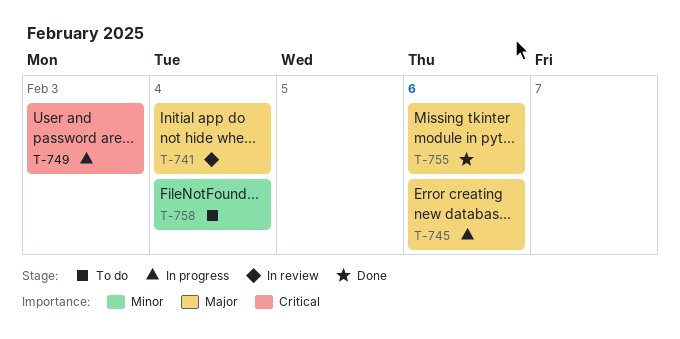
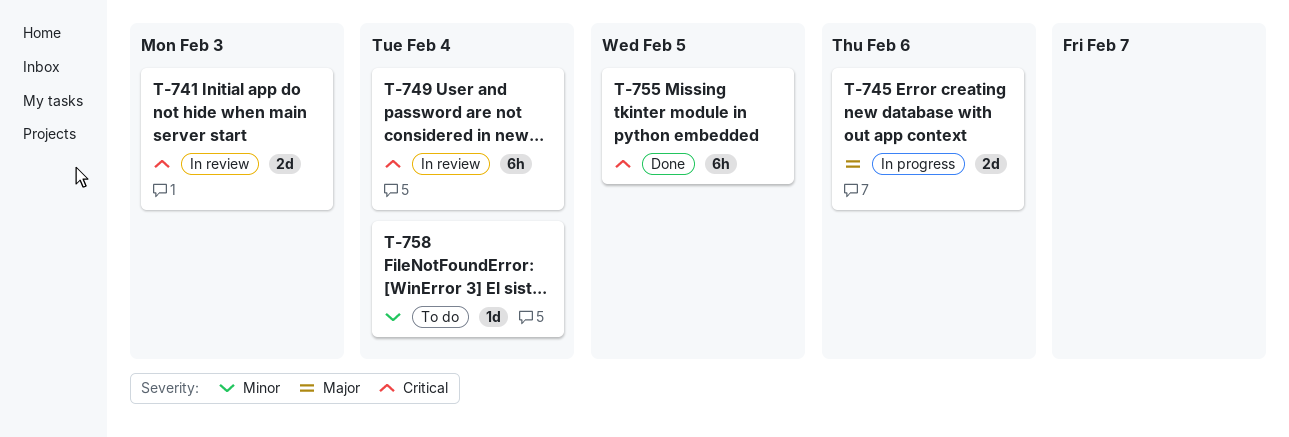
T-741, priority: Major -> Critical
T-741, due: Feb 4 -> Feb 3
T-749, status: In progress -> In review
T-749, due: Feb 3 -> Feb 4
T-755, priority: Major -> Critical
T-755, due: Feb 6 -> Feb 5

